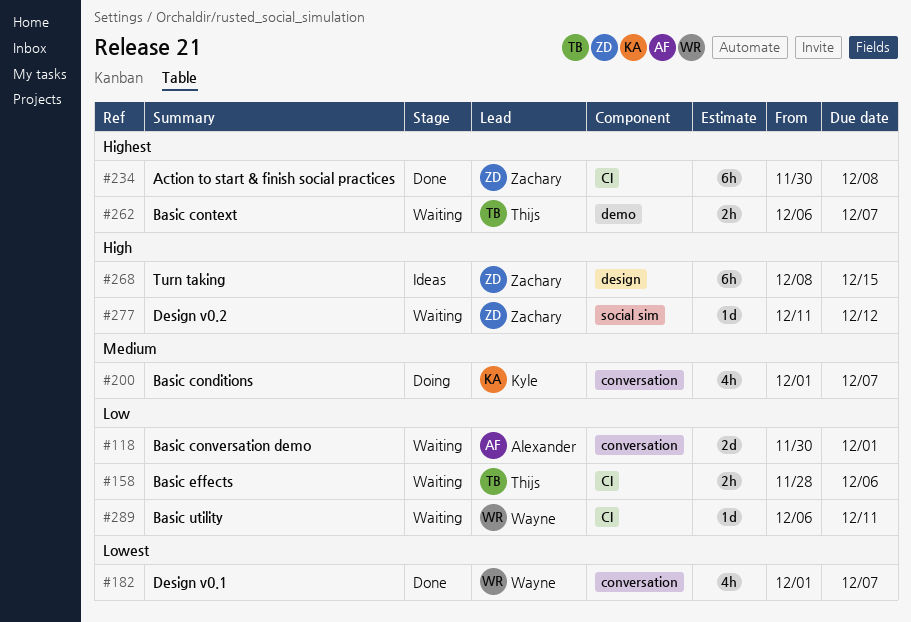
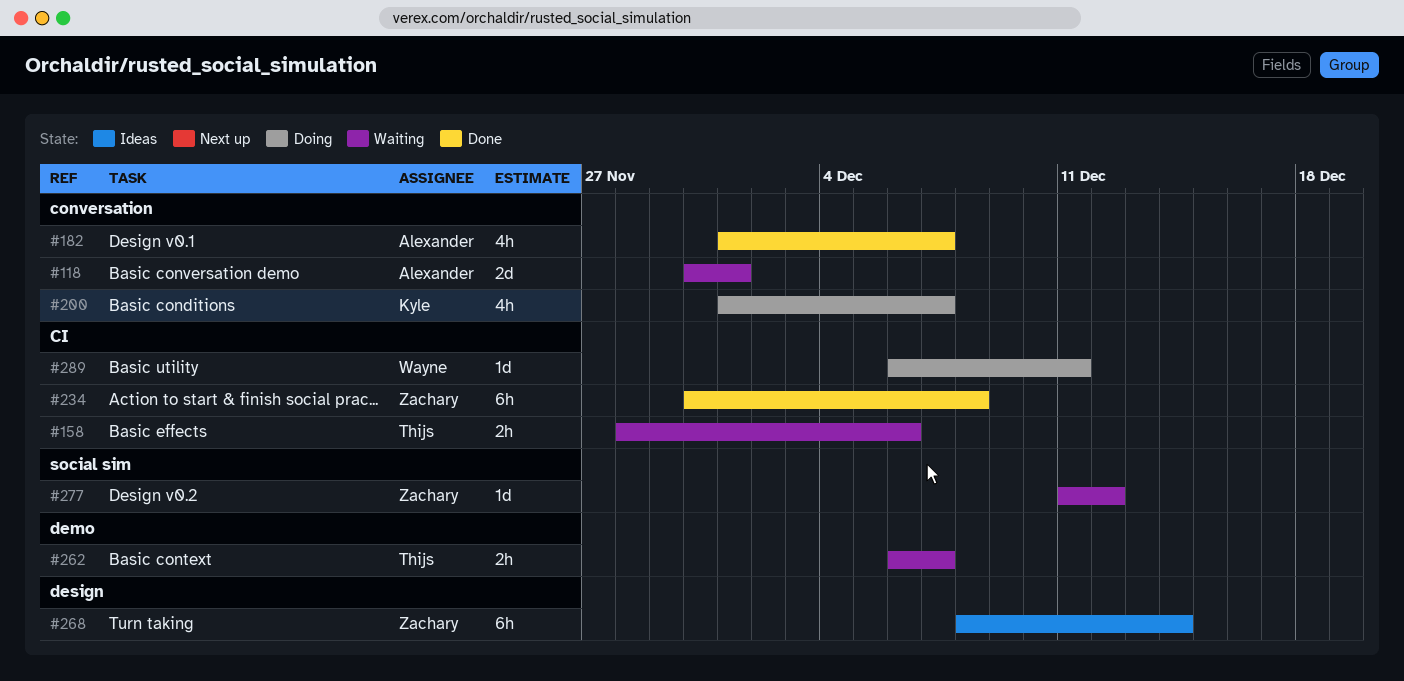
#182, owner: Wayne -> Alexander
#268, due: Dec 15 -> Dec 14
#289, status: Waiting -> Doing

